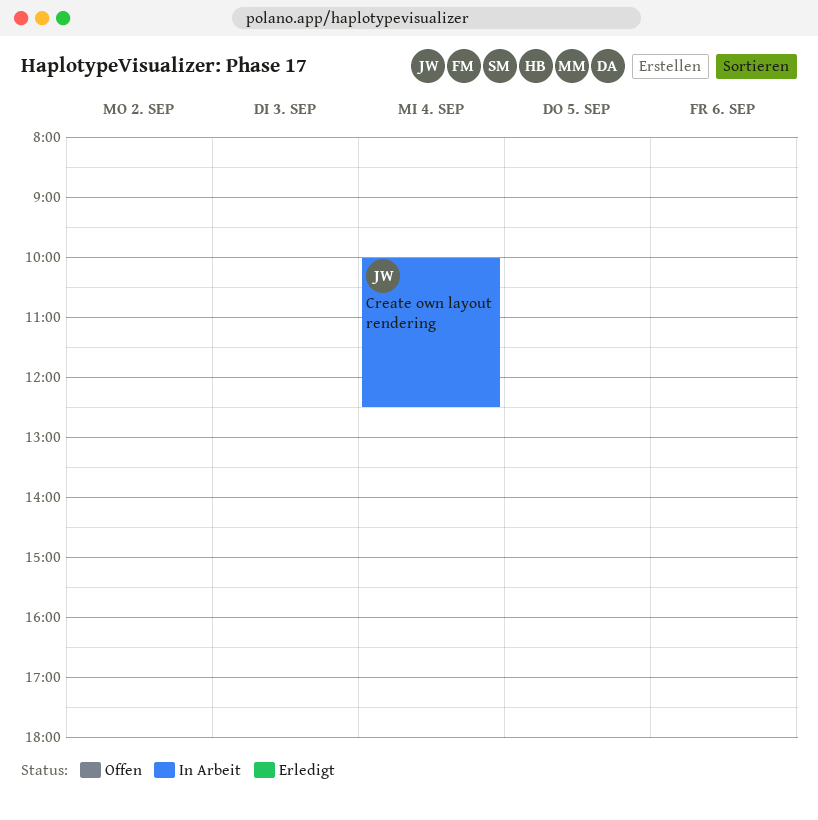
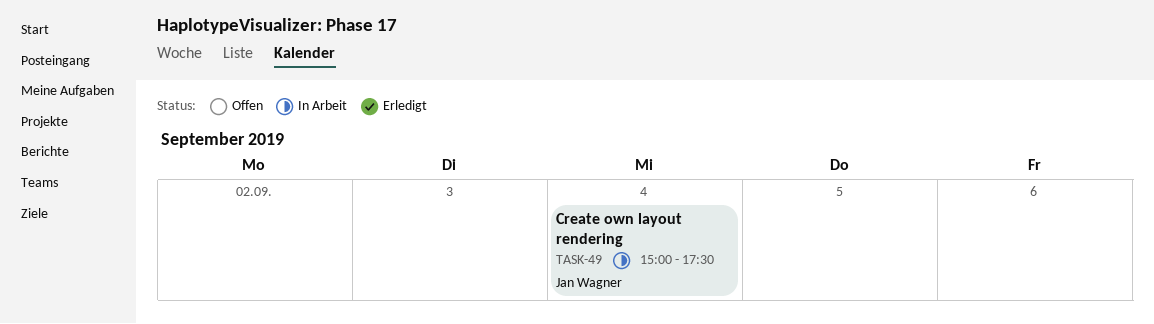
Create own layout rendering, begins: 10:00 -> 15:00
Create own layout rendering, ends: 12:30 -> 17:30

